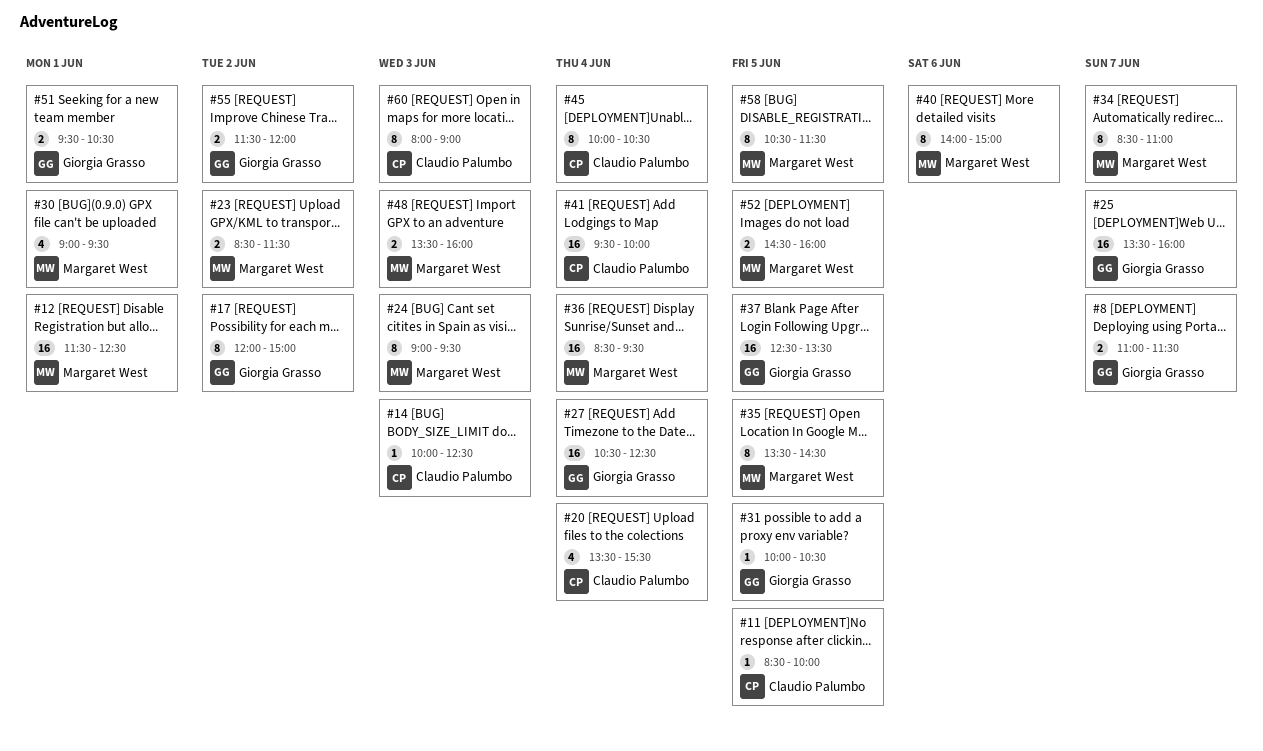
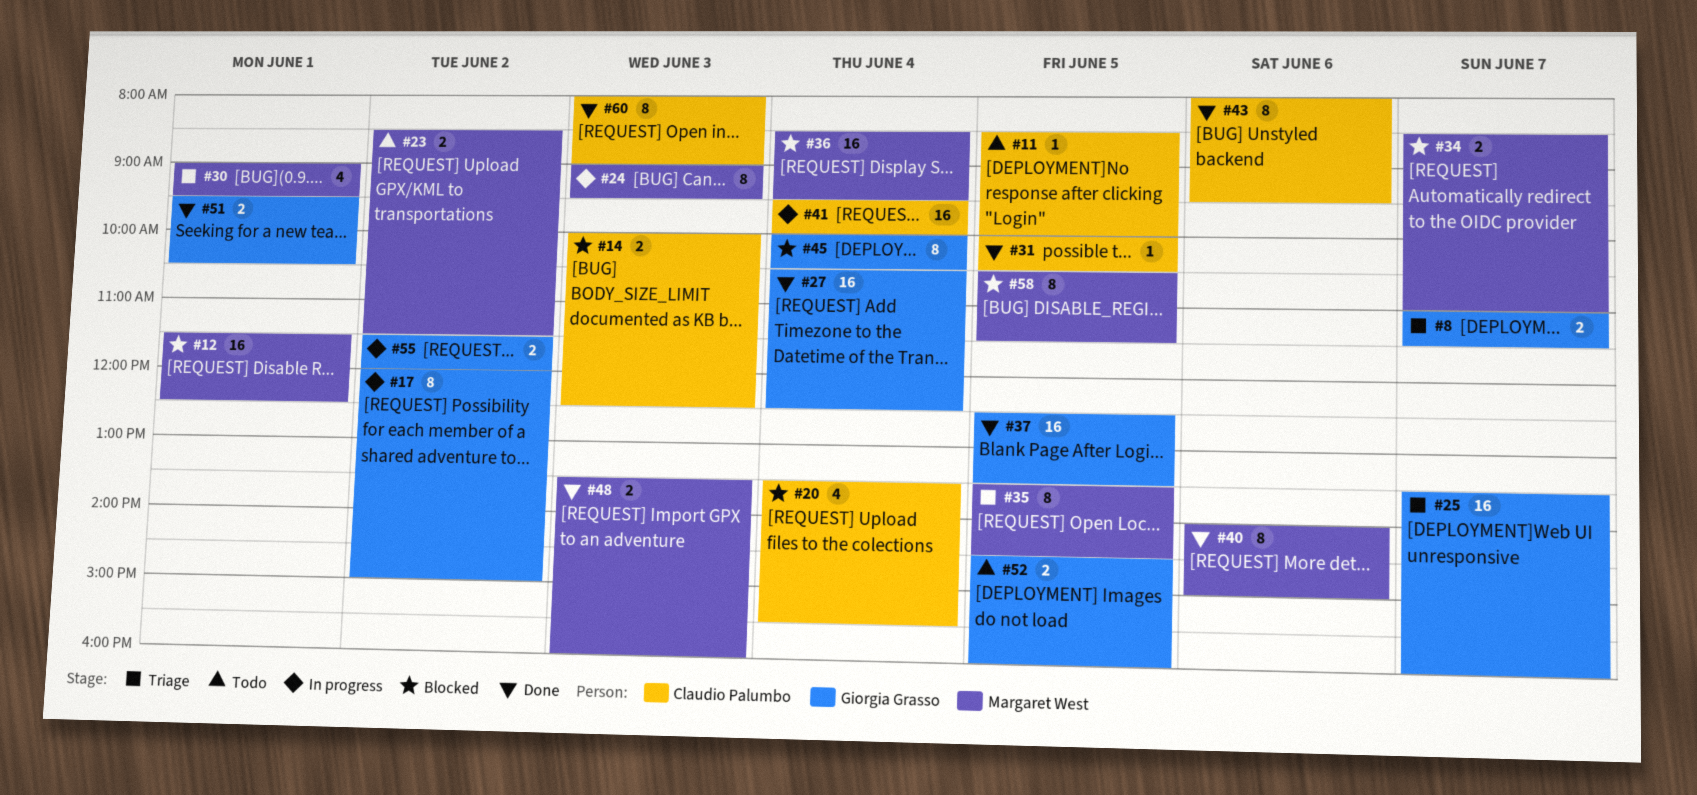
#14, estimate: 1 -> 2
#31, owner: Giorgia Grasso -> Claudio Palumbo
#34, estimate: 8 -> 2
#43: none -> present
#45, owner: Claudio Palumbo -> Giorgia Grasso
#52, owner: Margaret West -> Giorgia Grasso

